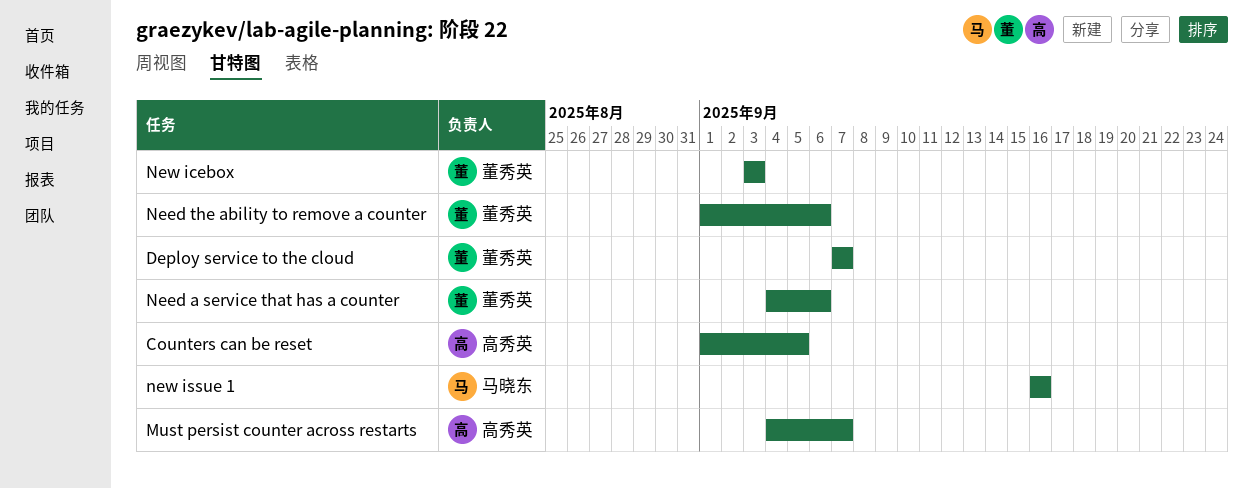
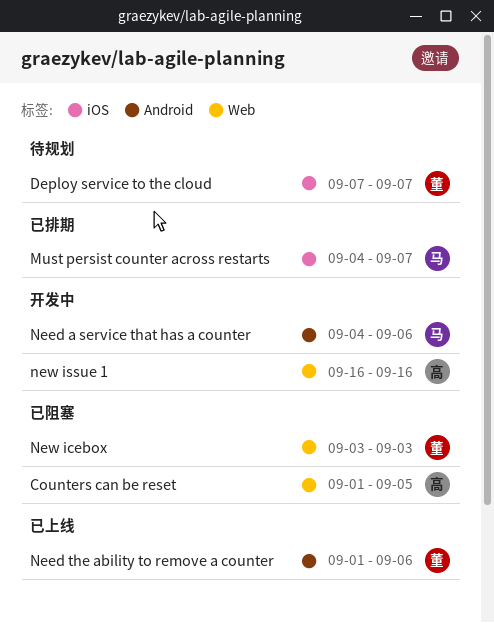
Must persist counter across restarts, owner: 高秀英 -> 马晓东
Need a service that has a counter, owner: 董秀英 -> 马晓东
new issue 1, owner: 马晓东 -> 高秀英

